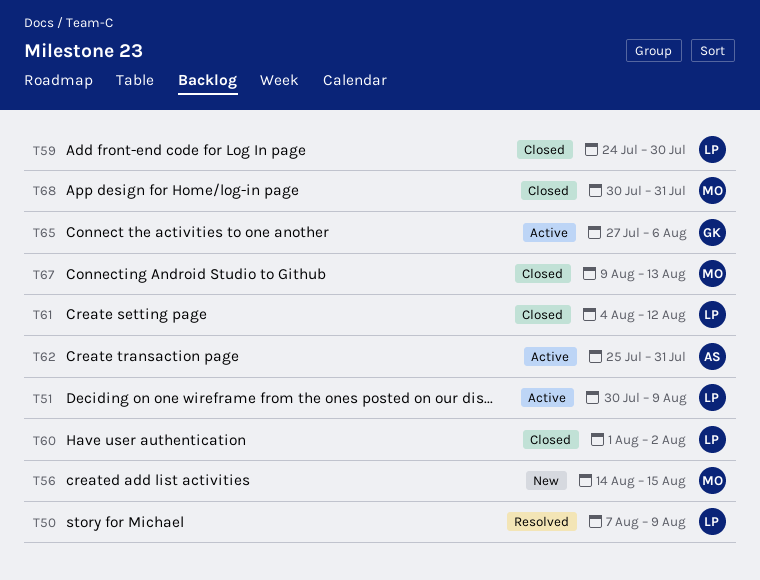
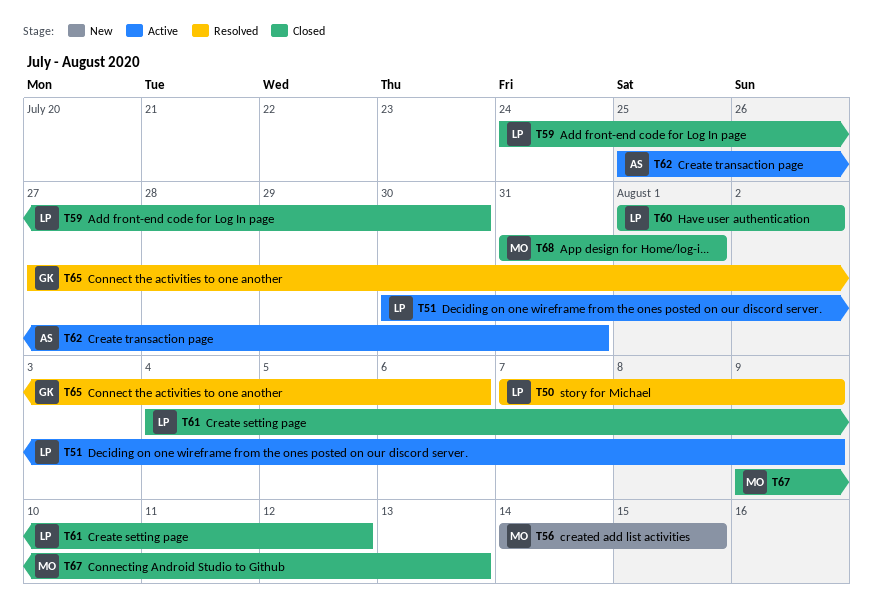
T65, status: Active -> Resolved
T68, start: Jul 30 -> Jul 31
T68, due: Jul 31 -> Aug 1

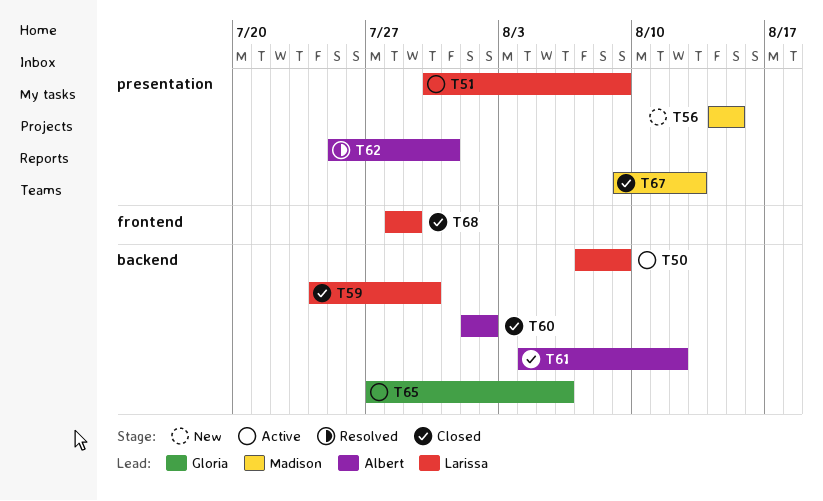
T50, status: Resolved -> Active
T60, owner: Larissa -> Albert
T61, owner: Larissa -> Albert
T62, status: Active -> Resolved
T65, status: Resolved -> Active
T68, owner: Madison -> Larissa
T68, start: Jul 31 -> Jul 28
T68, due: Aug 1 -> Jul 29

